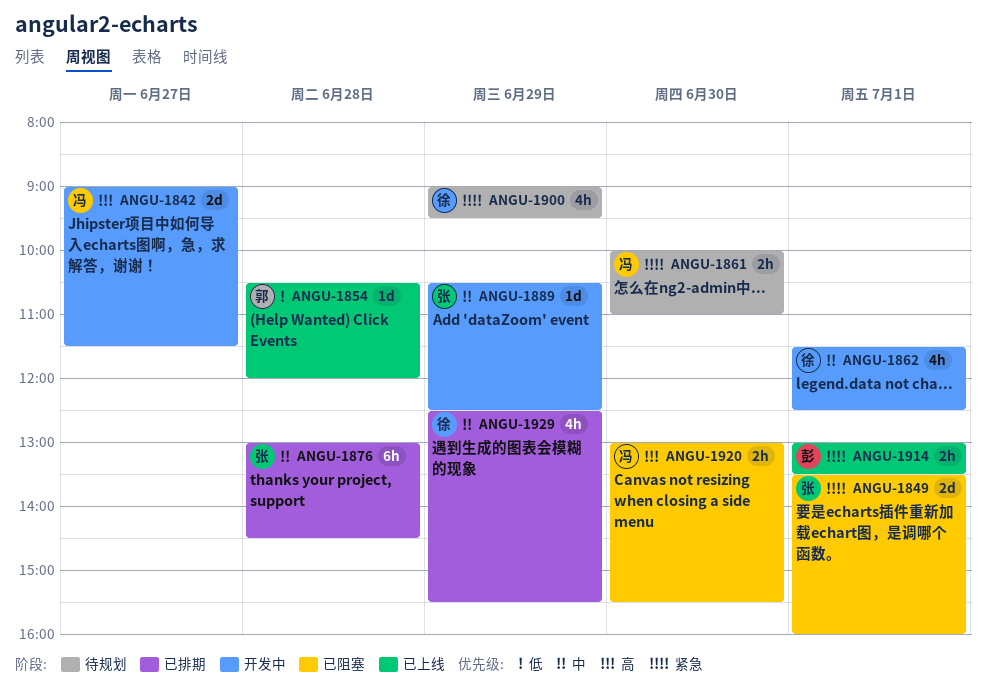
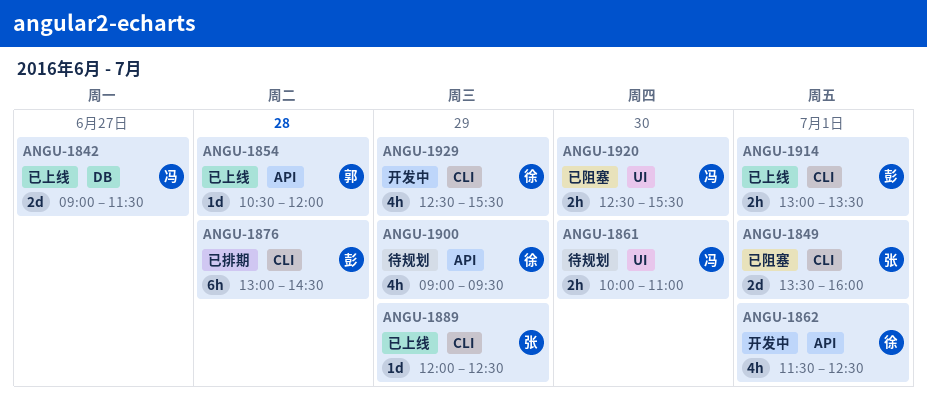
ANGU-1842, status: 开发中 -> 已上线
ANGU-1876, owner: 张 -> 彭
ANGU-1889, status: 开发中 -> 已上线
ANGU-1889, begins: 10:30 -> 12:00
ANGU-1920, begins: 13:00 -> 12:30
ANGU-1929, status: 已排期 -> 开发中

